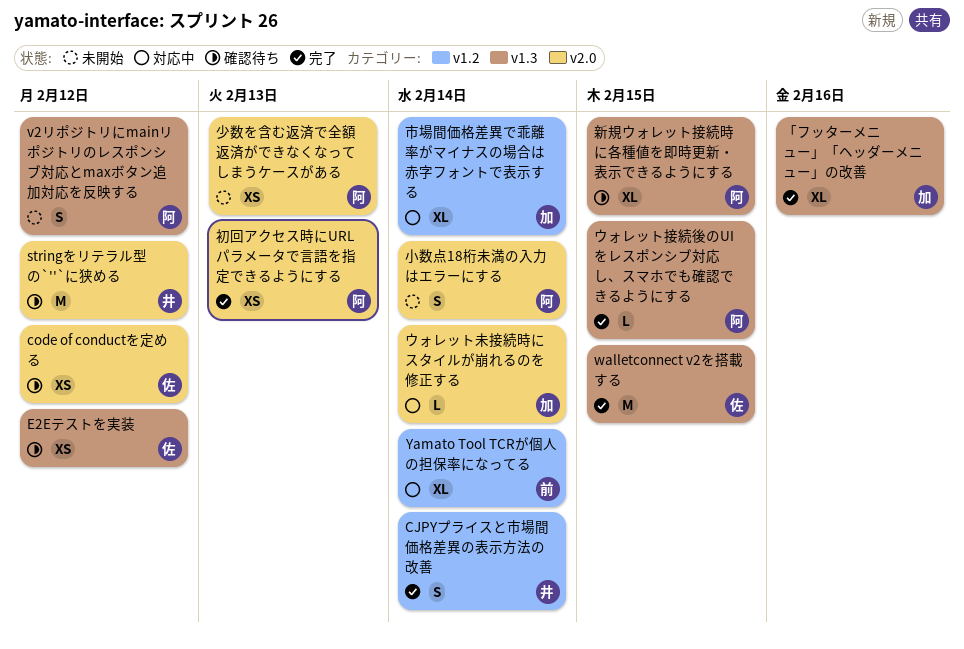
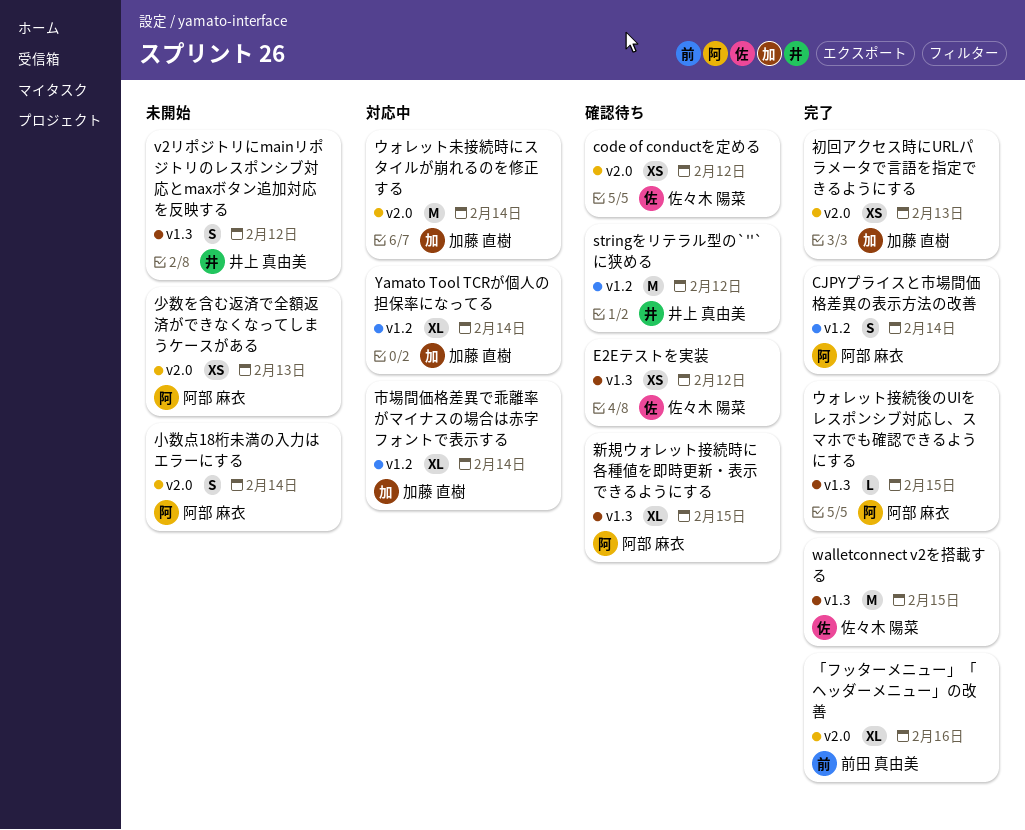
CJPYプライスと市場間価格差異の表示方法の改善, owner: 井上 真由美 -> 阿部 麻衣
stringをリテラル型の`''`に狭める, label: v2.0 -> v1.2
v2リポジトリにmainリポジトリのレスポンシブ対応とmaxボタン追加対応を反映する, owner: 阿部 麻衣 -> 井上 真由美
Yamato Tool TCRが個人の担保率になってる, owner: 前田 真由美 -> 加藤 直樹
「フッターメニュー」「ヘッダーメニュー」の改善, owner: 加藤 直樹 -> 前田 真由美
「フッターメニュー」「ヘッダーメニュー」の改善, label: v1.3 -> v2.0
ウォレット未接続時にスタイルが崩れるのを修正する, estimate: L -> M
初回アクセス時にURLパラメータで言語を指定できるようにする, owner: 阿部 麻衣 -> 加藤 直樹

